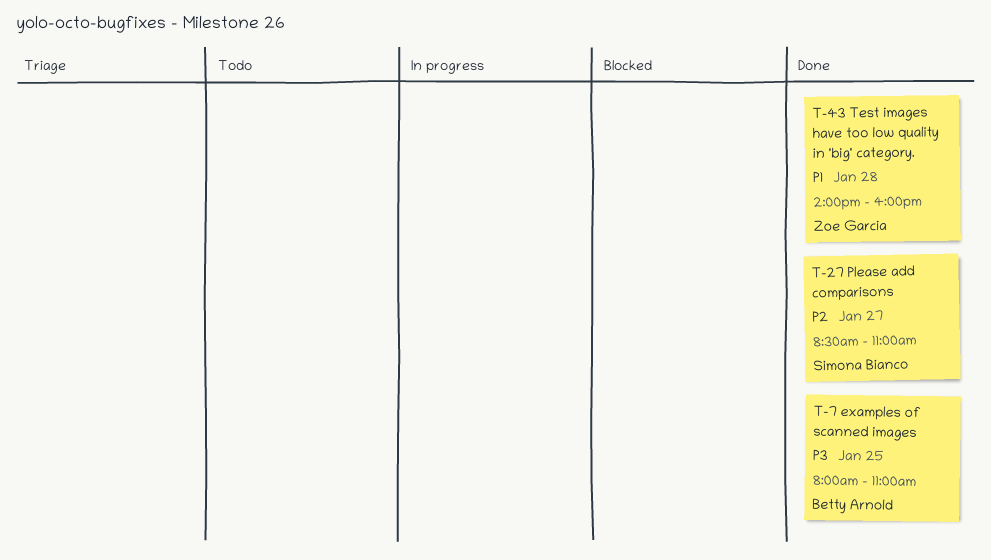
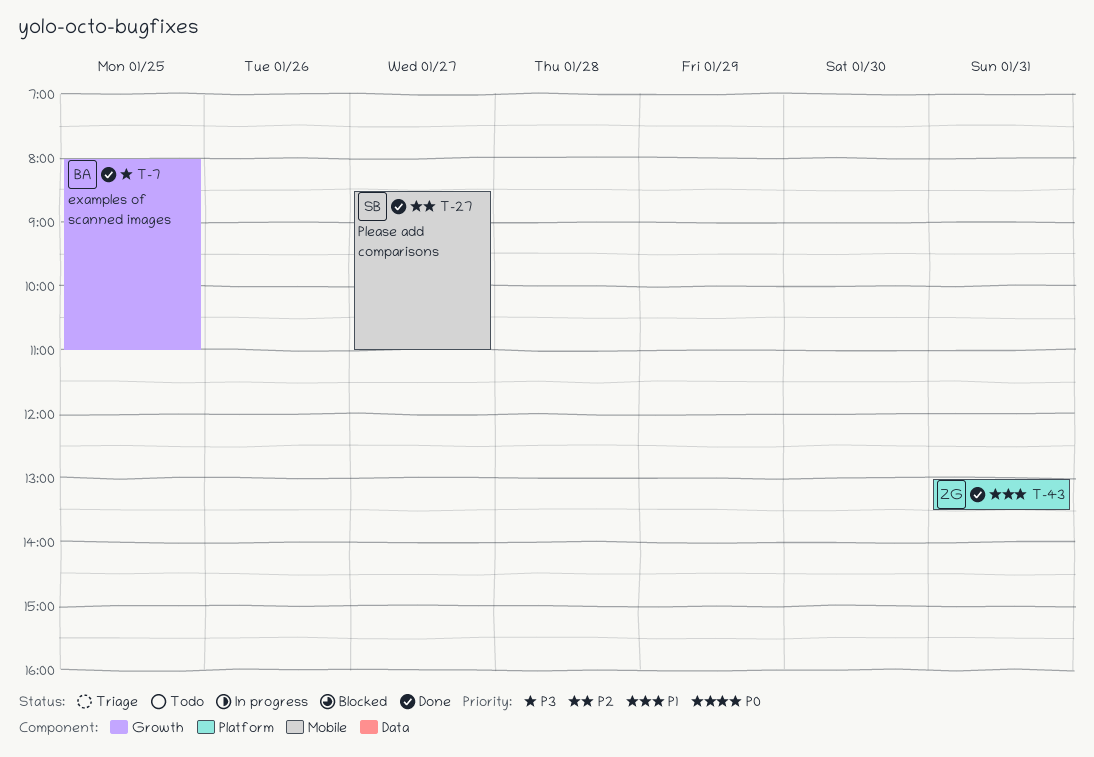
T-43, day: Jan 28 -> Jan 31
T-43, begins: 14:00 -> 13:00
T-43, ends: 16:00 -> 13:30

